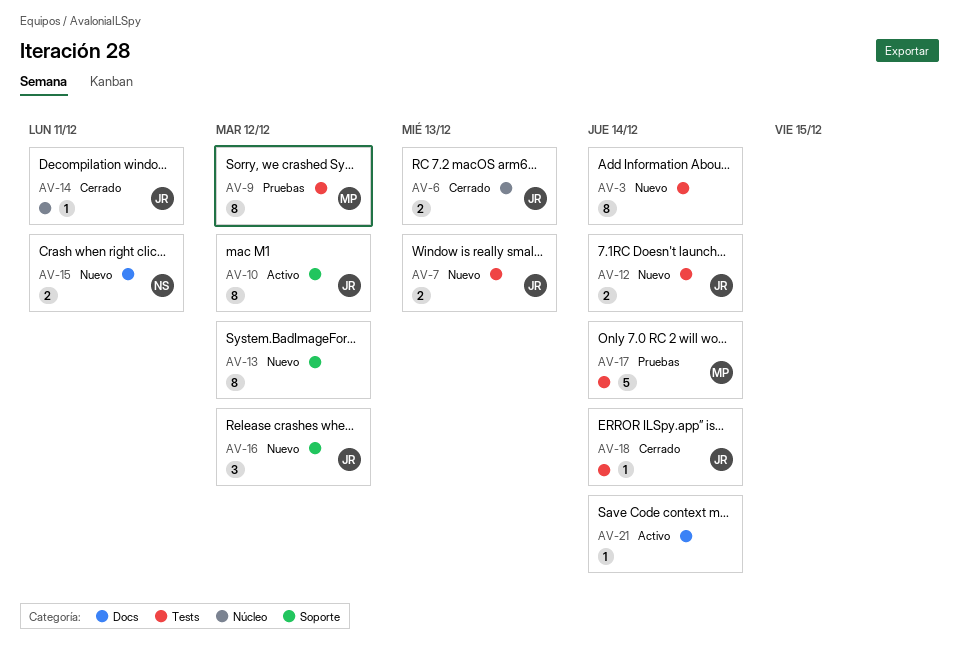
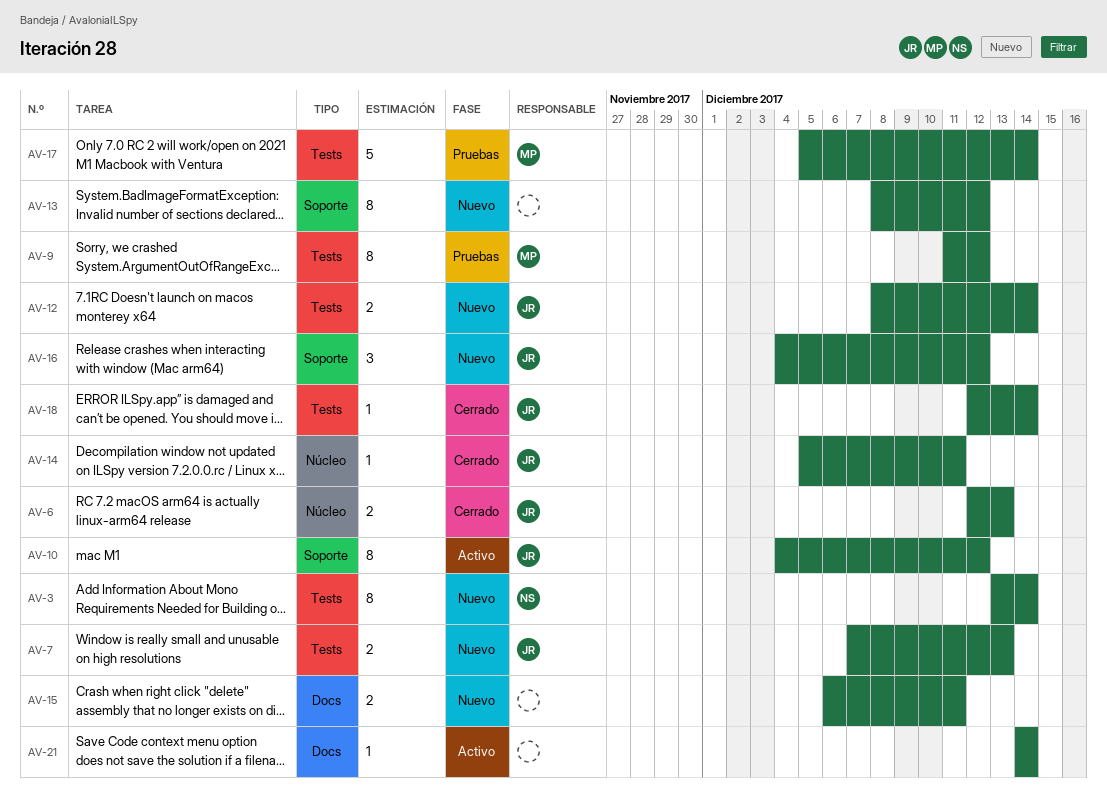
AV-3, owner: none -> NS
AV-15, owner: NS -> none

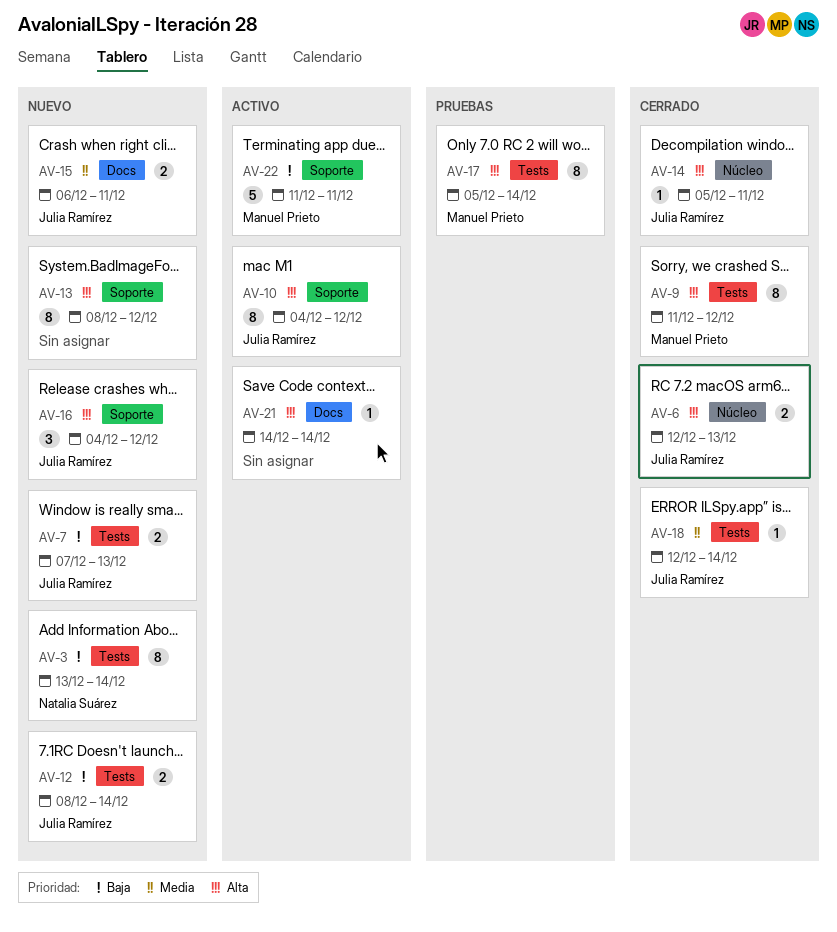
AV-9, status: Pruebas -> Cerrado
AV-15, owner: none -> Julia Ramírez
AV-17, estimate: 5 -> 8
AV-22: none -> present

